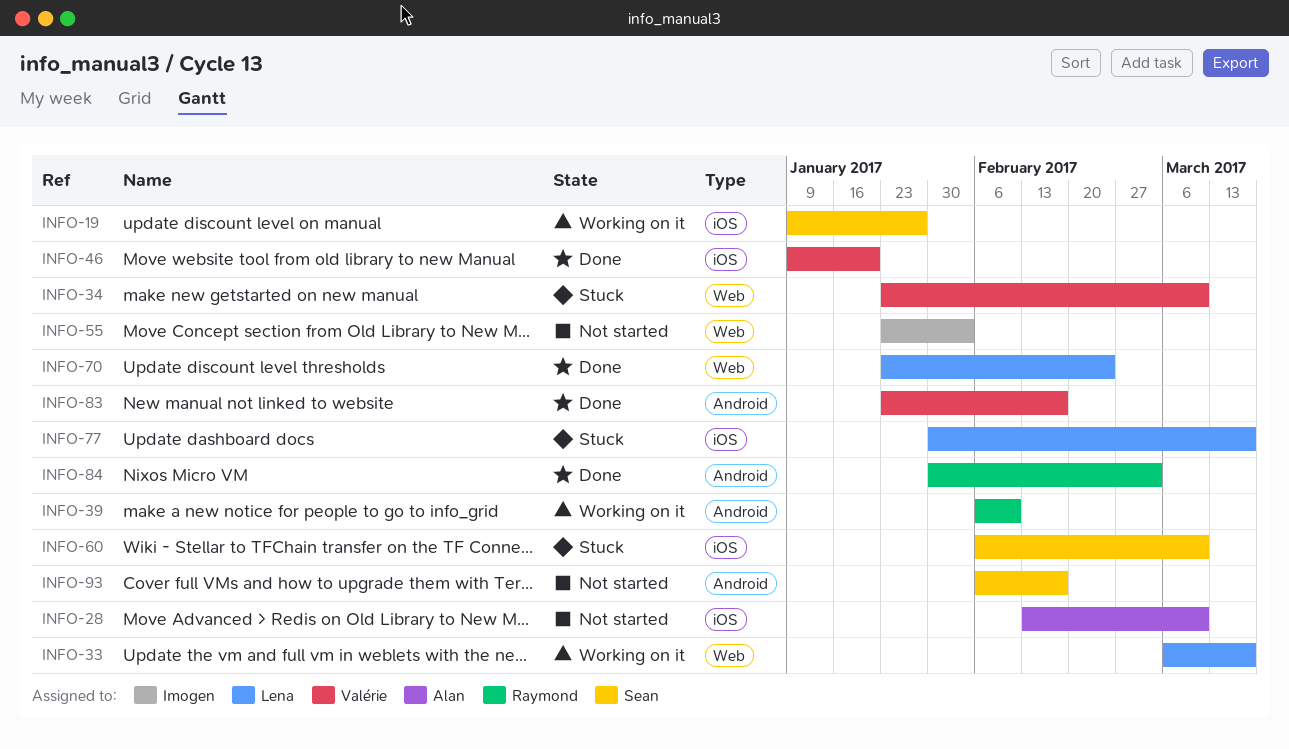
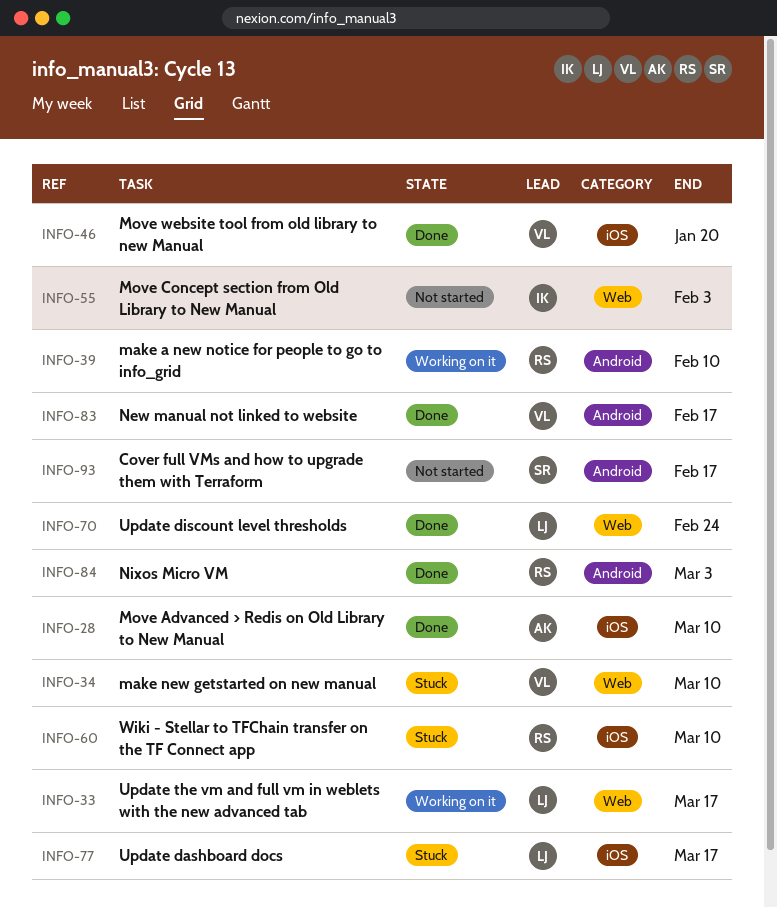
INFO-19: present -> none
INFO-28, status: Not started -> Done
INFO-60, owner: Sean -> Raymond

